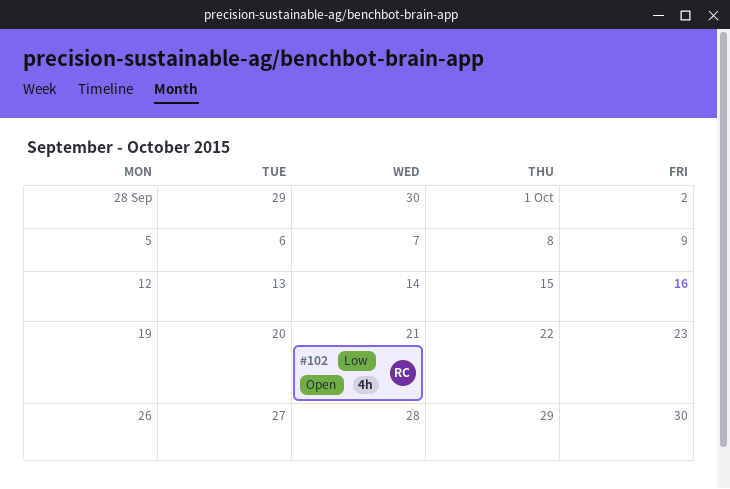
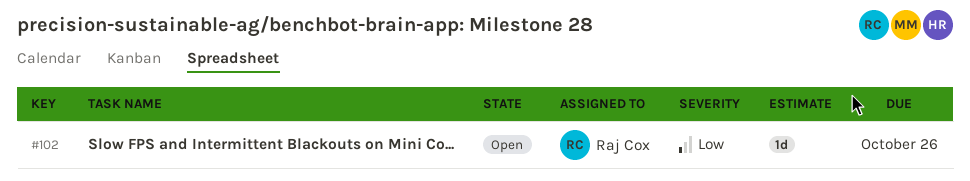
#102, estimate: 4h -> 1d
#102, due: Oct 21 -> Oct 26

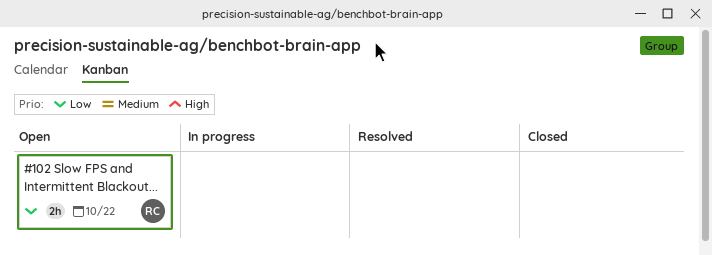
#102, estimate: 1d -> 2h
#102, due: Oct 26 -> Oct 22

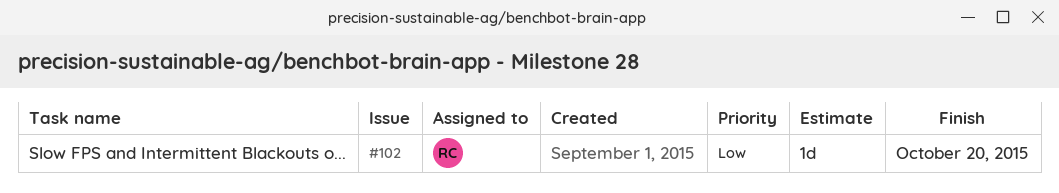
#102, estimate: 2h -> 1d
#102, due: Oct 22 -> Oct 20

